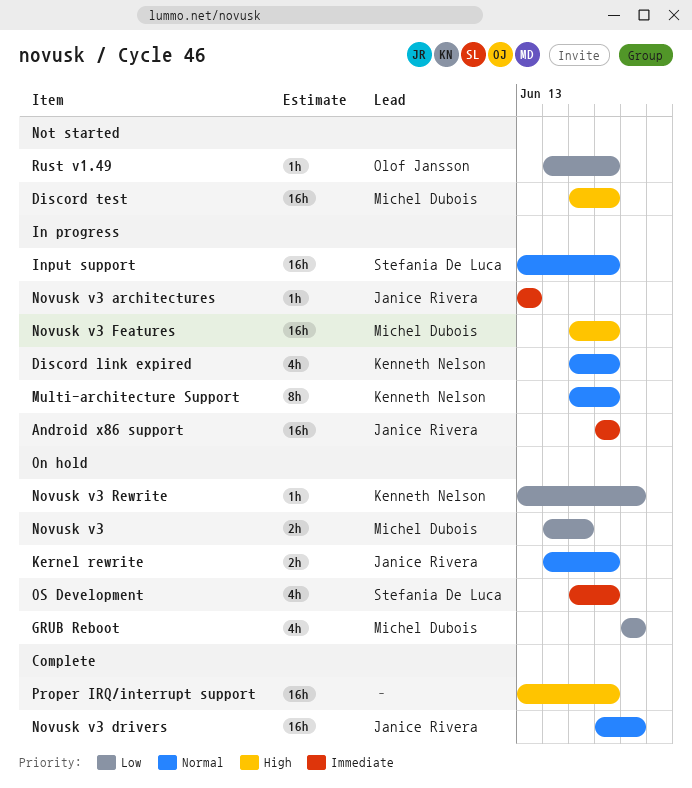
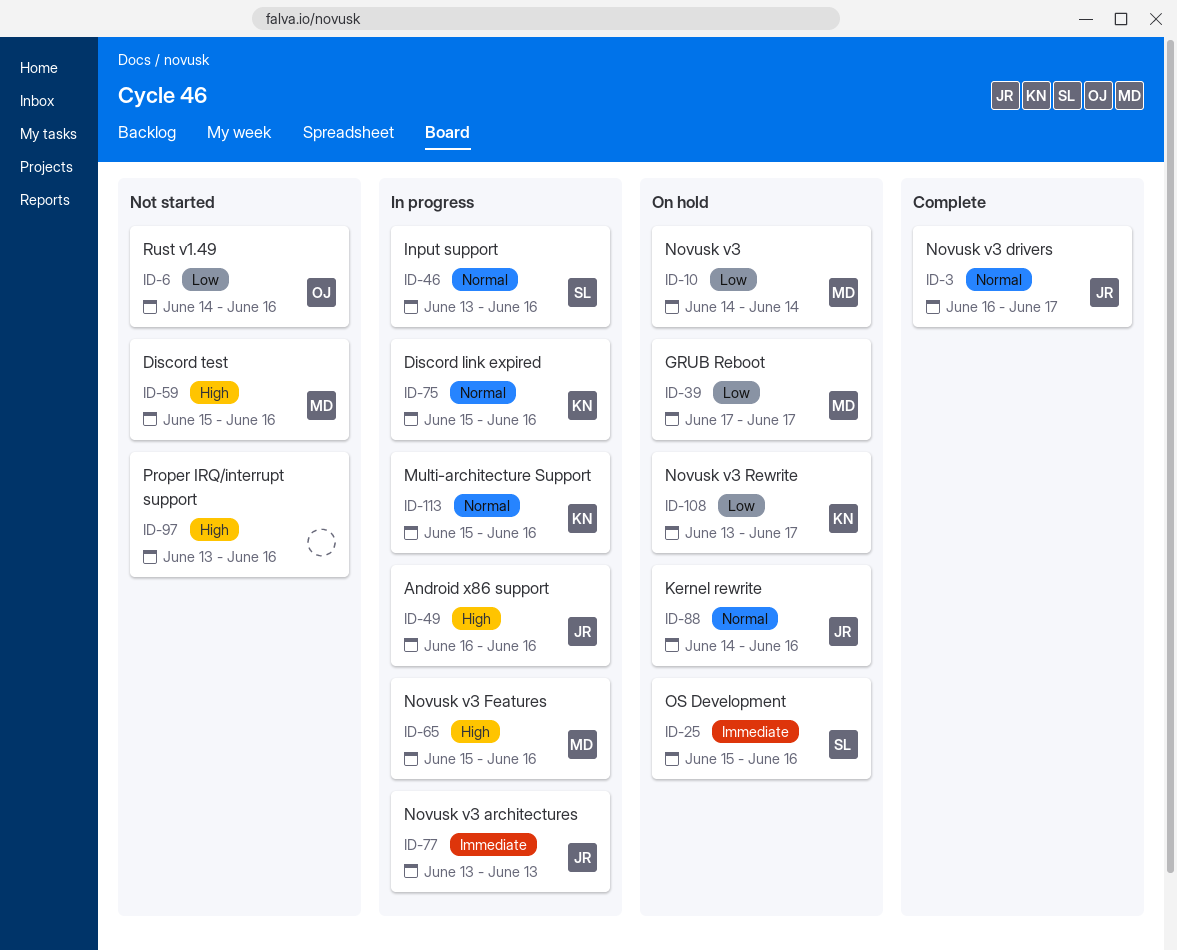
Android x86 support, priority: Immediate -> High
Novusk v3, due: Jun 15 -> Jun 14
Proper IRQ/interrupt support, status: Complete -> Not started

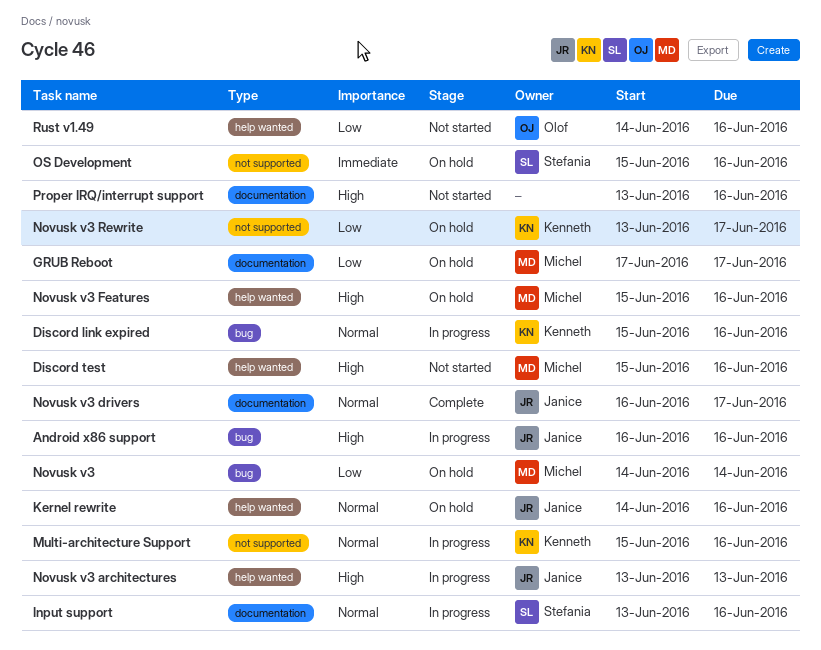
Novusk v3 architectures, priority: Immediate -> High
Novusk v3 Features, status: In progress -> On hold

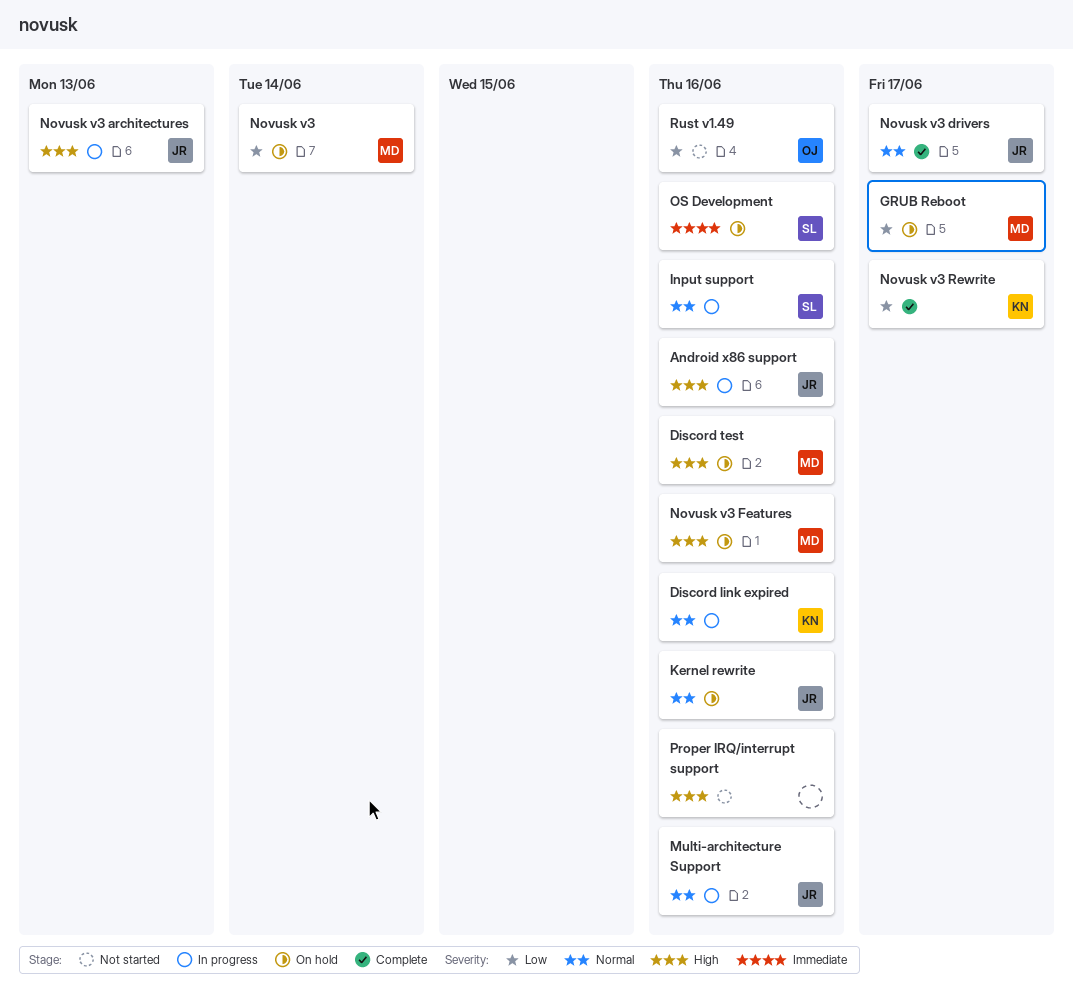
Discord test, status: Not started -> On hold
Multi-architecture Support, owner: Kenneth -> Janice
Novusk v3 Rewrite, status: On hold -> Complete

